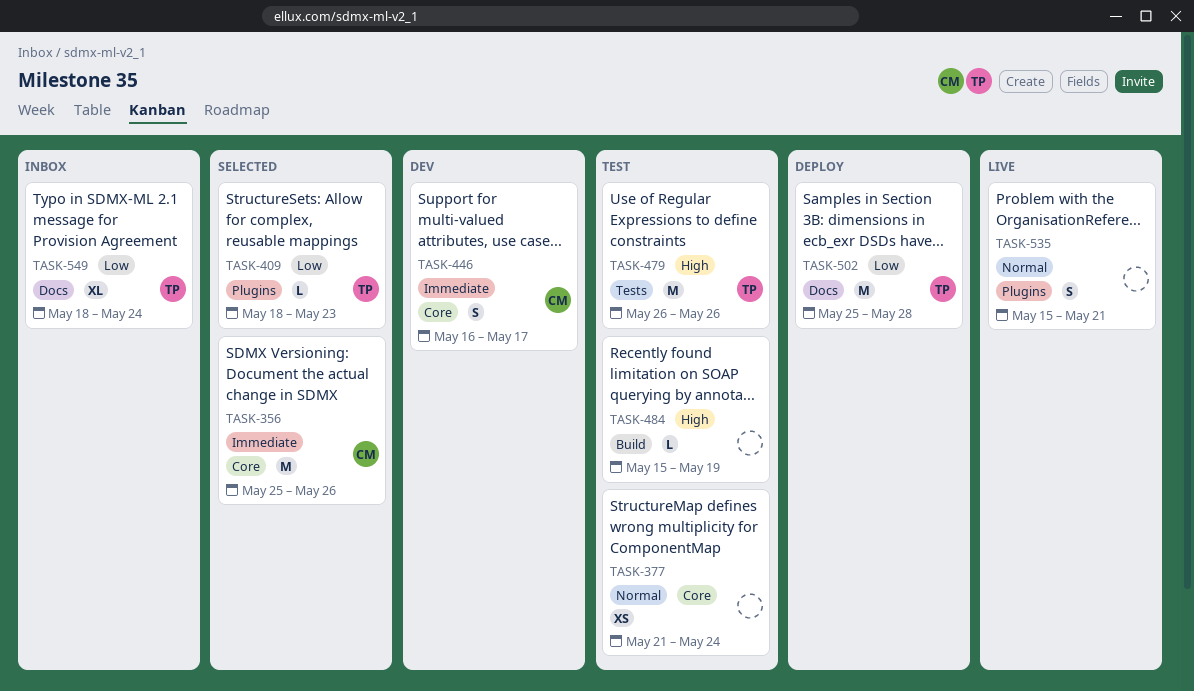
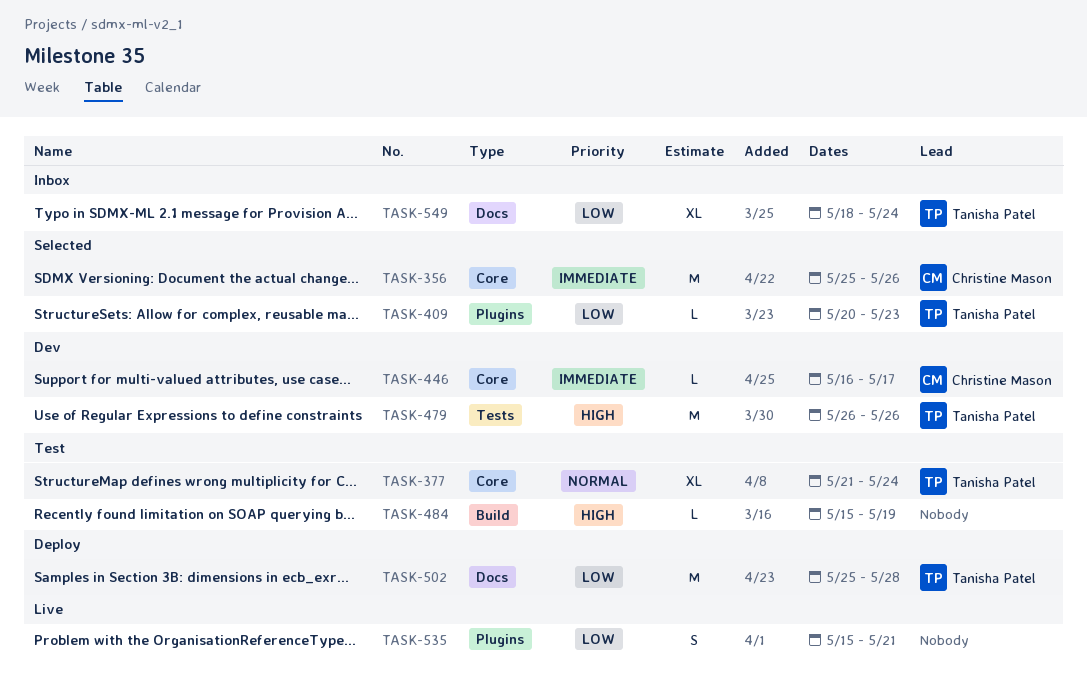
TASK-377, owner: none -> Tanisha Patel
TASK-377, estimate: XS -> XL
TASK-409, start: May 18 -> May 20
TASK-446, estimate: S -> L
TASK-479, status: Test -> Dev
TASK-535, priority: Normal -> Low

